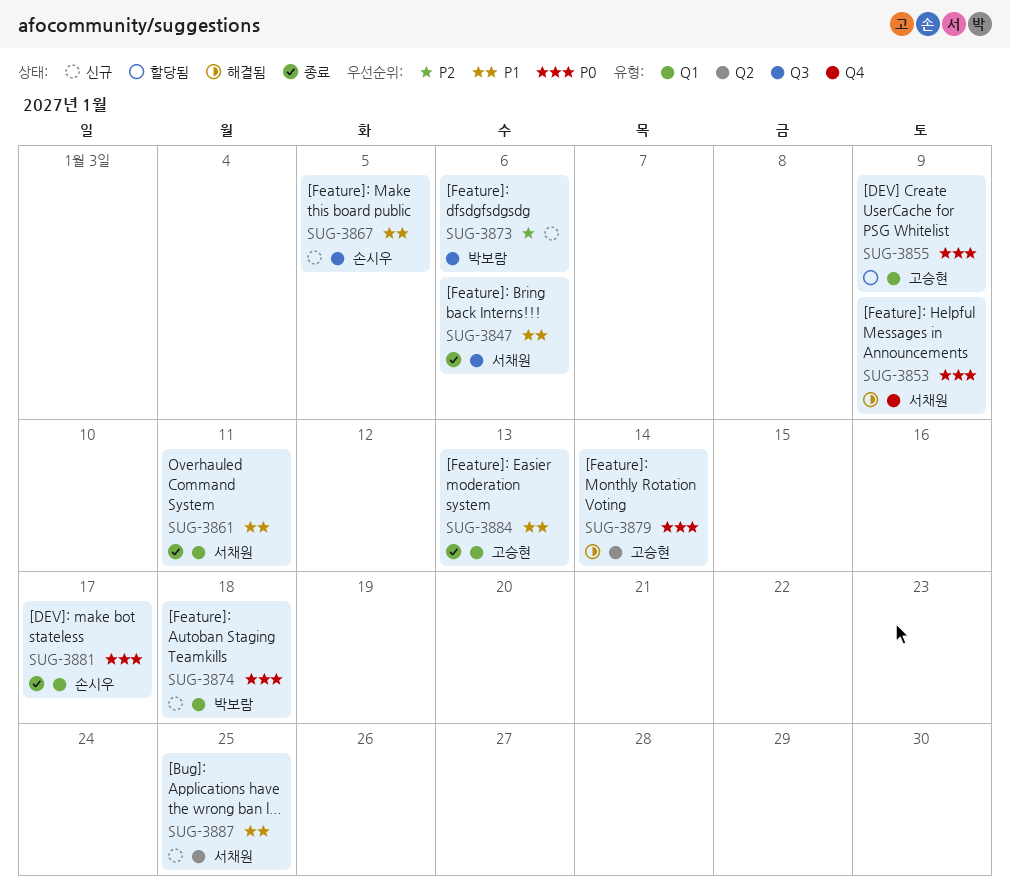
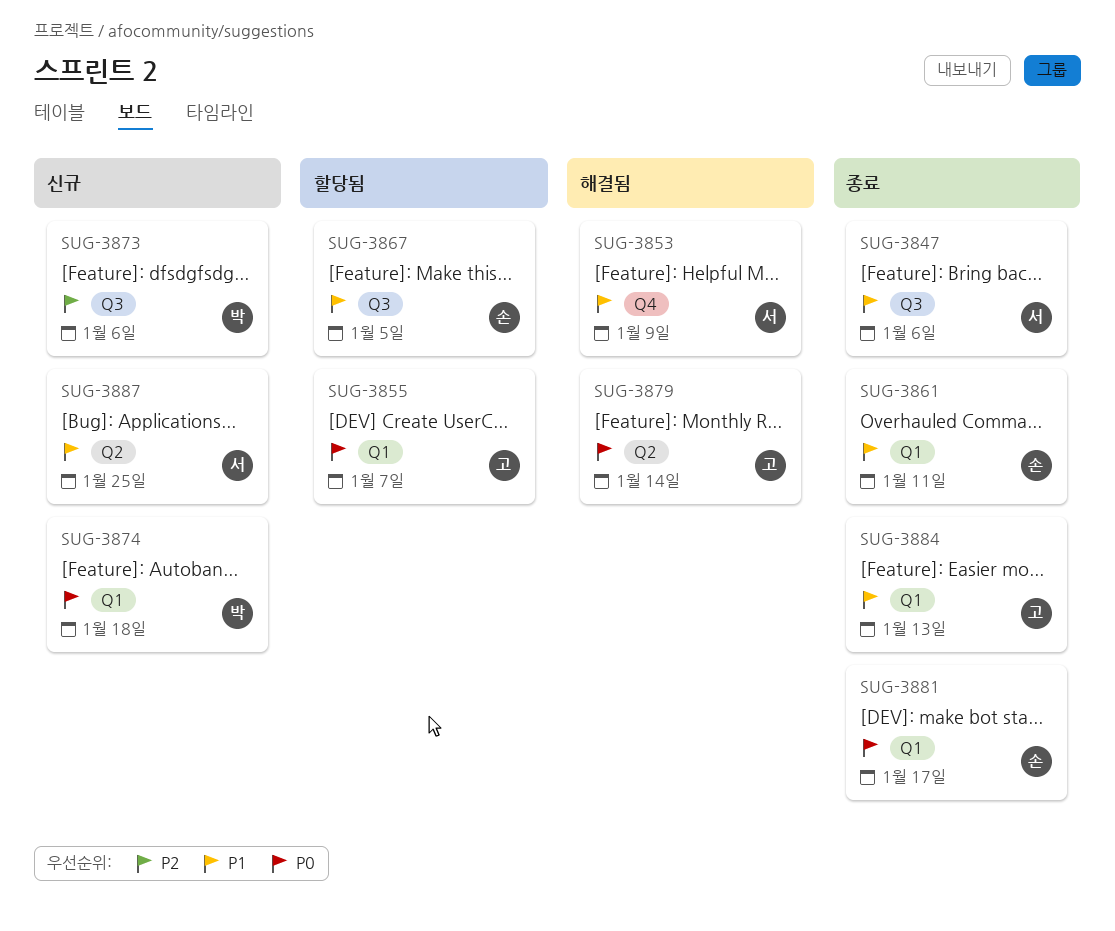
SUG-3853, priority: P0 -> P1
SUG-3855, due: Jan 9 -> Jan 7
SUG-3861, owner: 서채원 -> 손시우
SUG-3867, status: 신규 -> 할당됨

